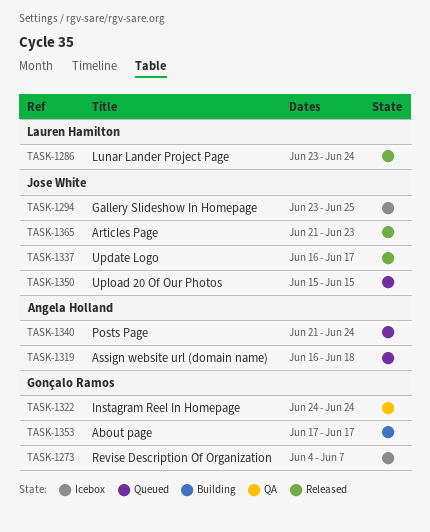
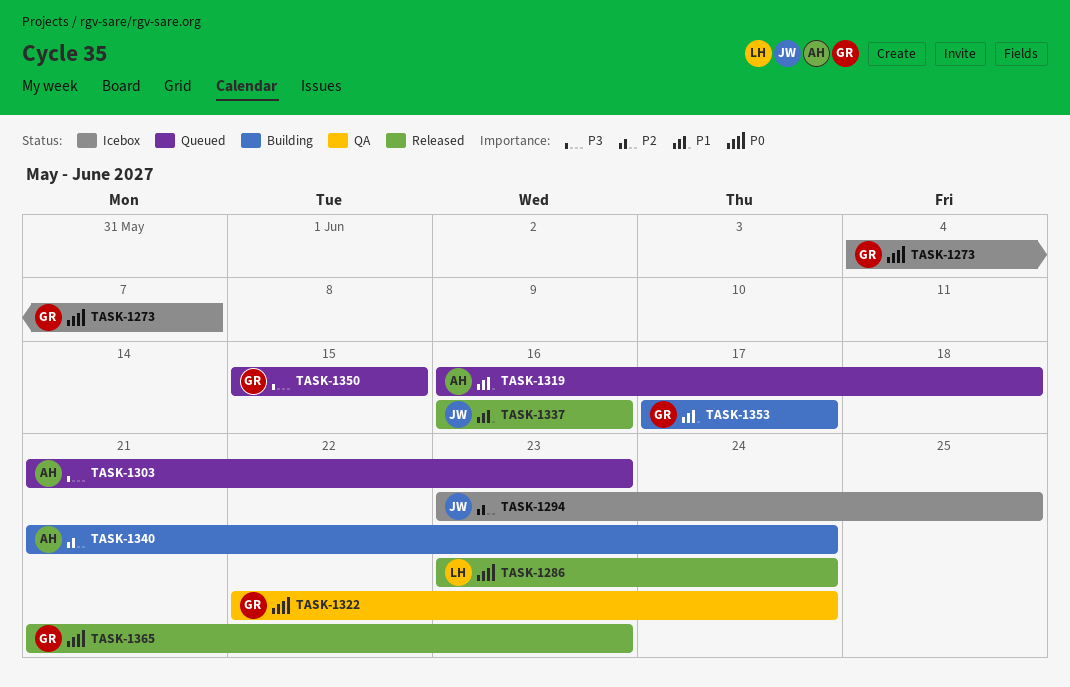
TASK-1303: none -> present
TASK-1322, start: Jun 24 -> Jun 22
TASK-1337, due: Jun 17 -> Jun 16
TASK-1340, status: Queued -> Building
TASK-1350, owner: Jose White -> Gonçalo Ramos
TASK-1365, owner: Jose White -> Gonçalo Ramos

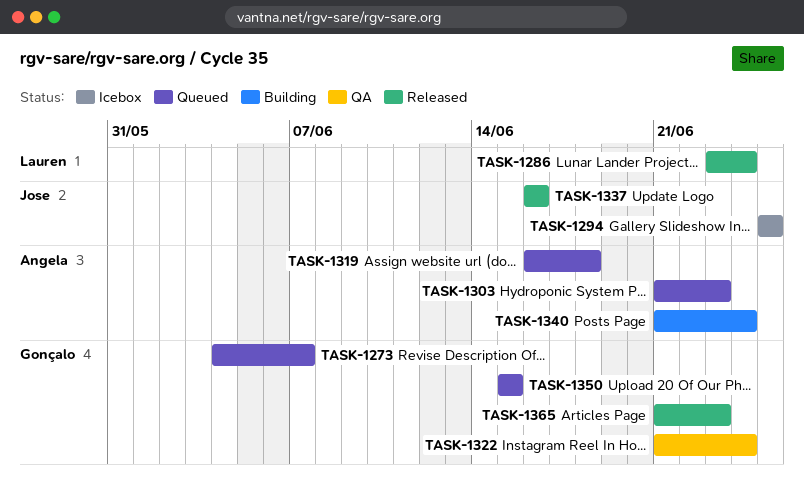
TASK-1273, status: Icebox -> Queued
TASK-1294, start: Jun 23 -> Jun 25
TASK-1322, start: Jun 22 -> Jun 21
TASK-1353: present -> none

